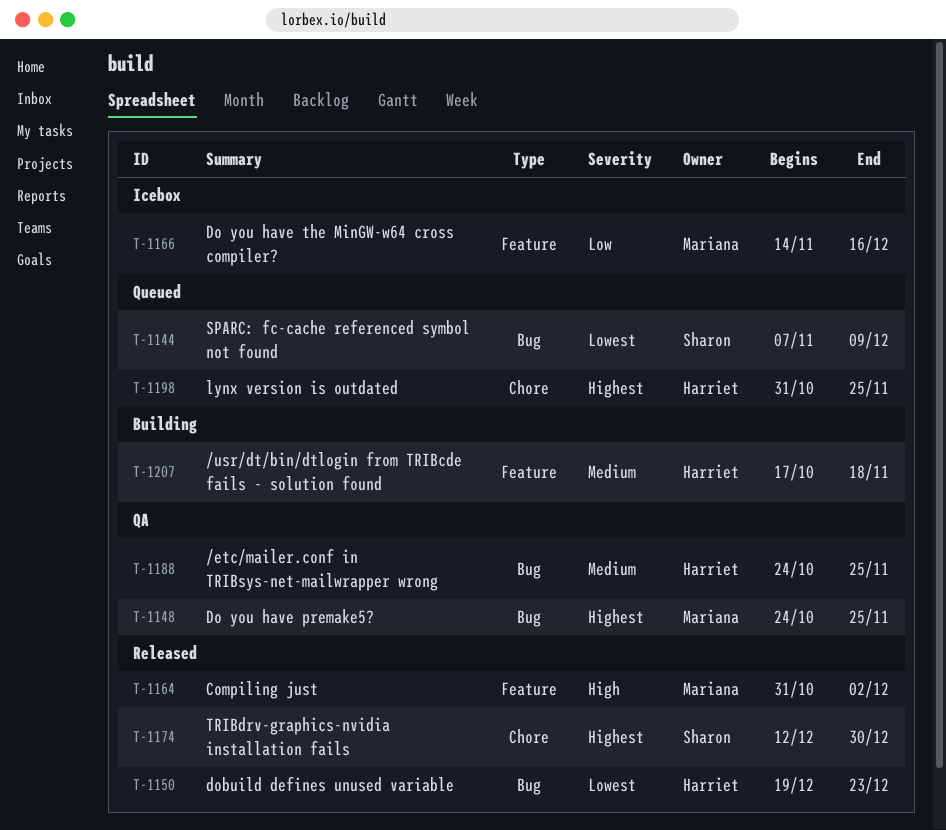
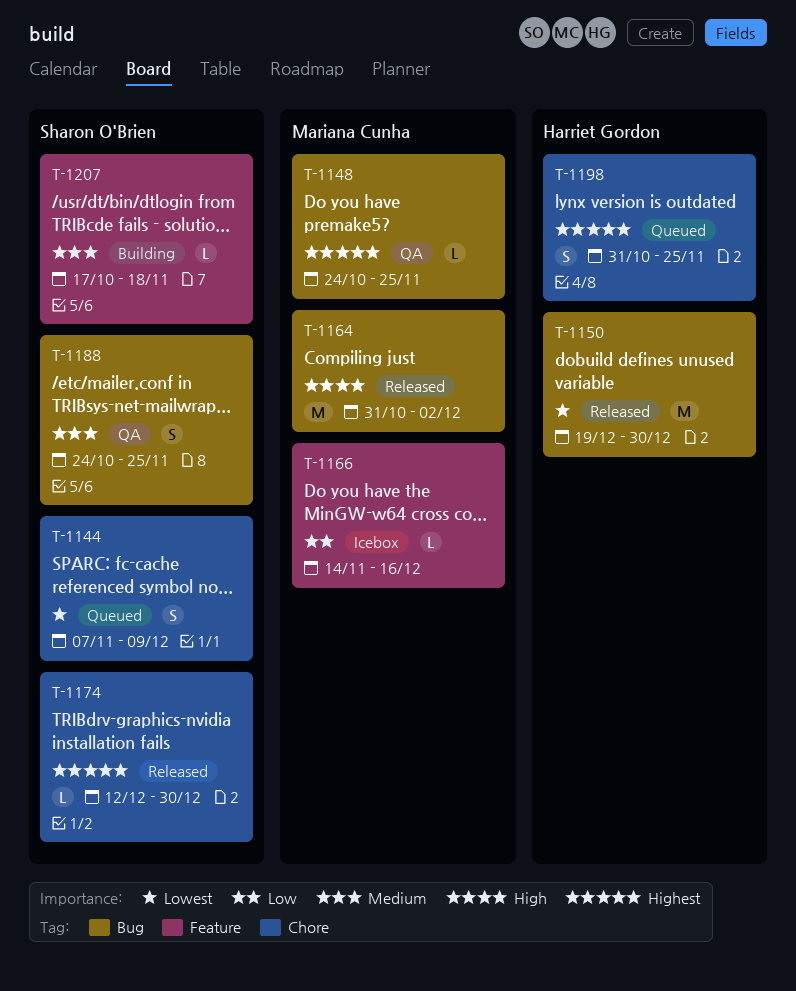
T-1144, label: Bug -> Chore
T-1150, due: Dec 23 -> Dec 30
T-1164, label: Feature -> Bug
T-1188, owner: Harriet Gordon -> Sharon O'Brien
T-1207, owner: Harriet Gordon -> Sharon O'Brien

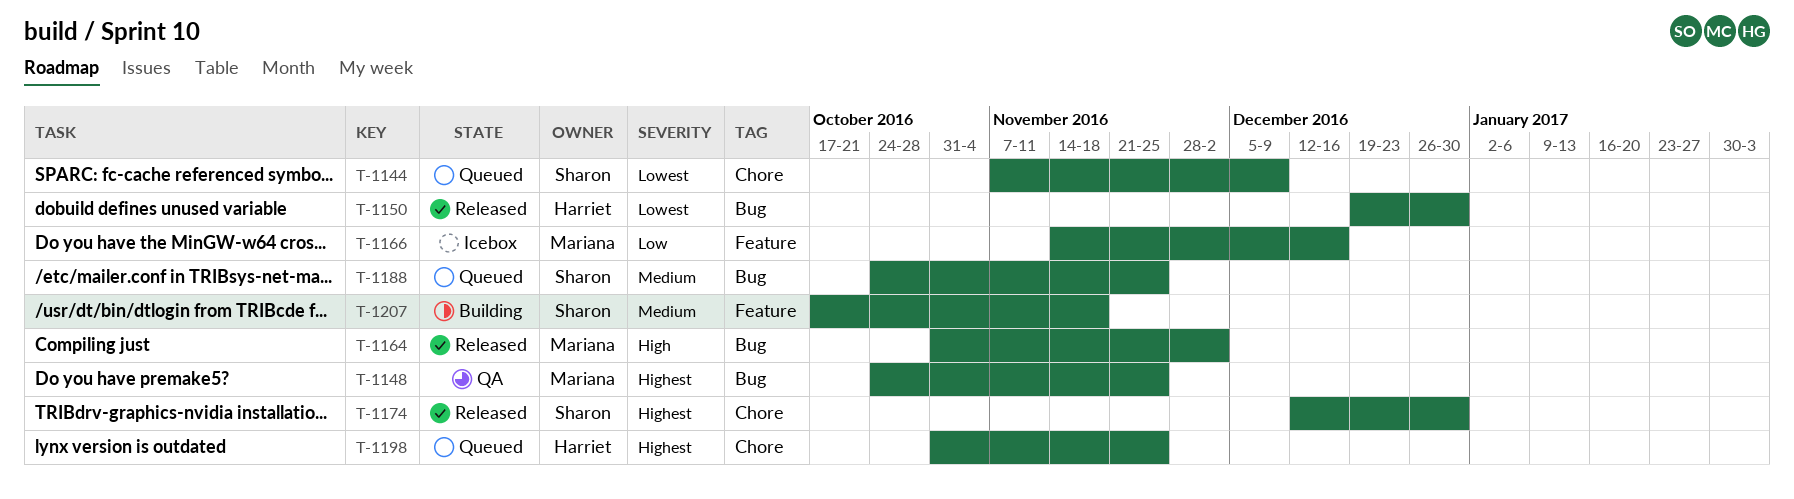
T-1188, status: QA -> Queued

